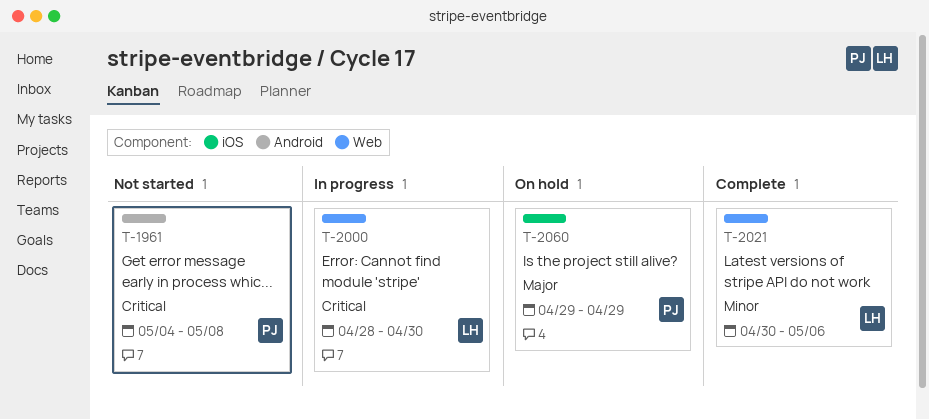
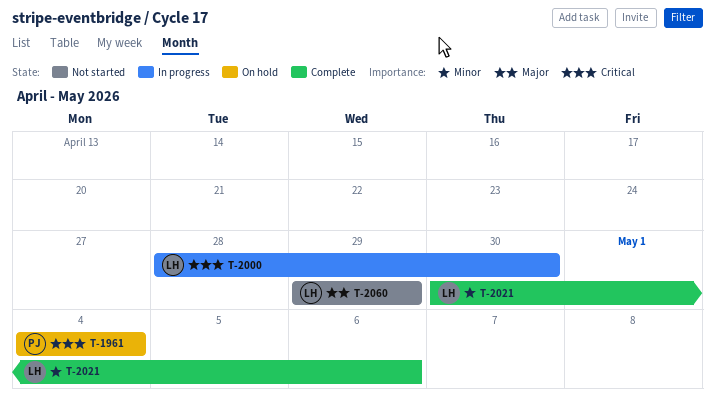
T-1961, status: Not started -> On hold
T-1961, due: May 8 -> May 4
T-2060, status: On hold -> Not started
T-2060, owner: PJ -> LH

